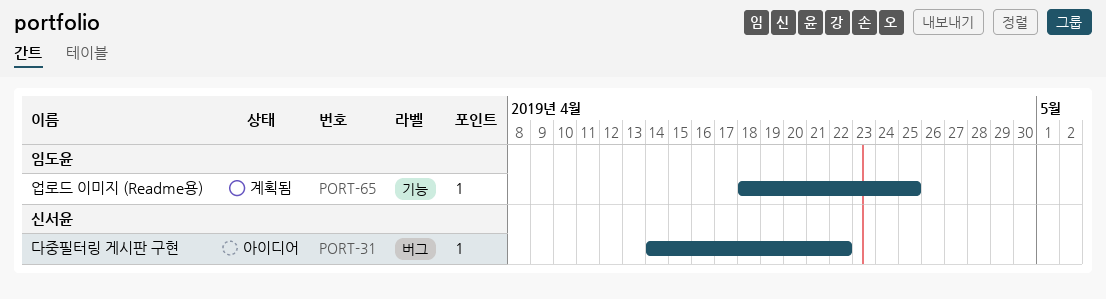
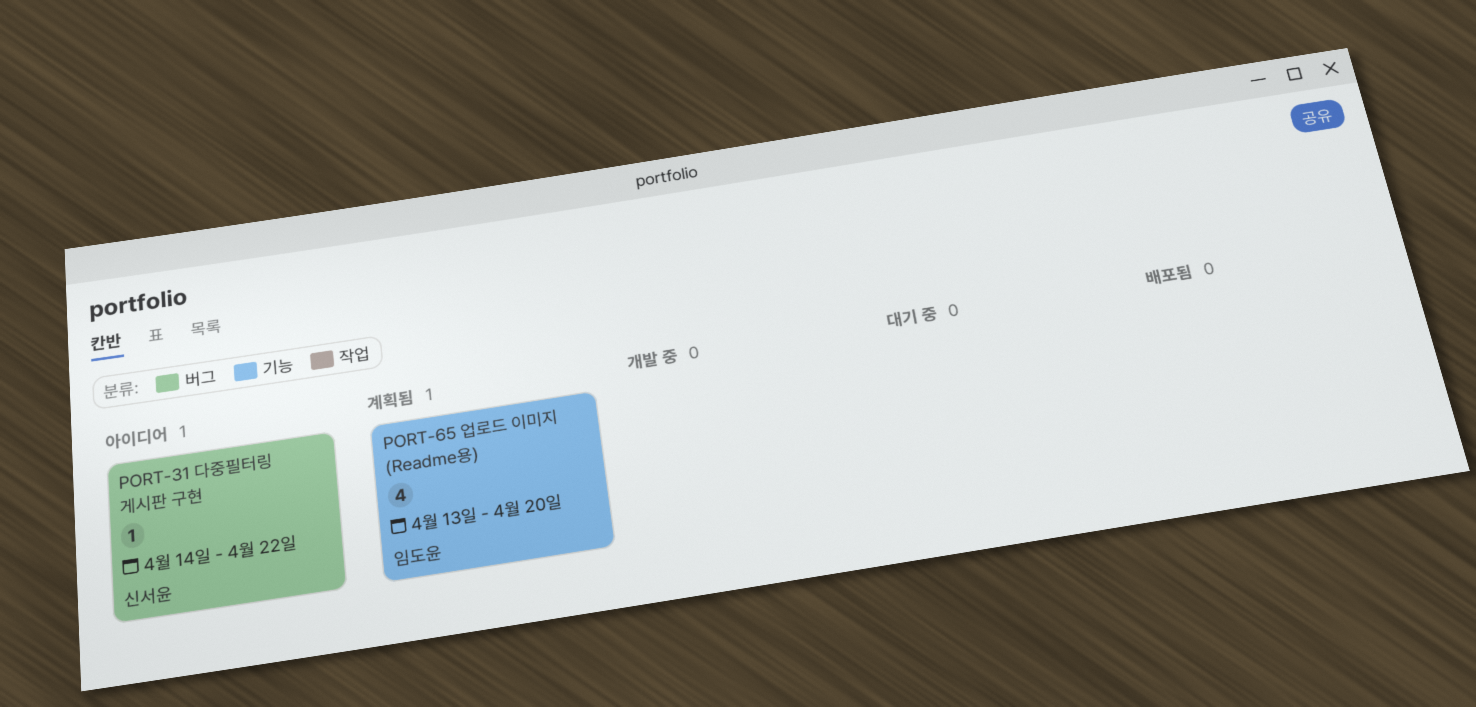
PORT-65, estimate: 1 -> 4
PORT-65, start: Apr 18 -> Apr 13
PORT-65, due: Apr 25 -> Apr 20

